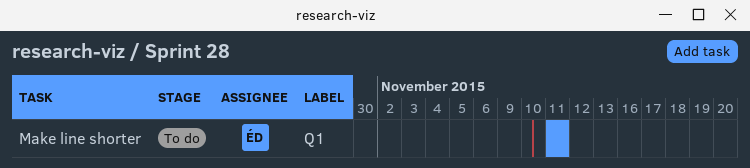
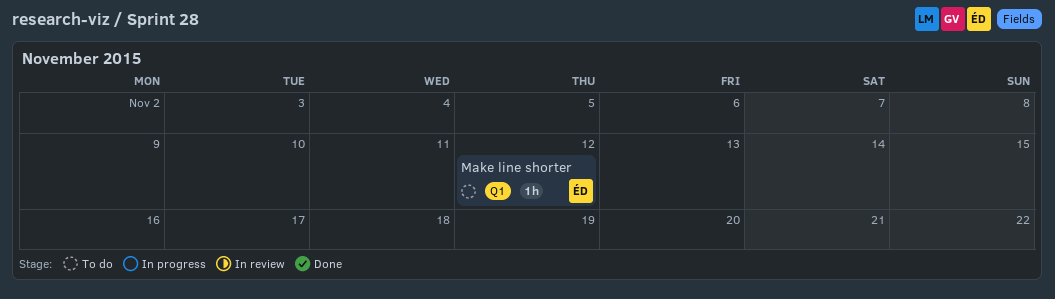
Make line shorter, due: Nov 11 -> Nov 12

